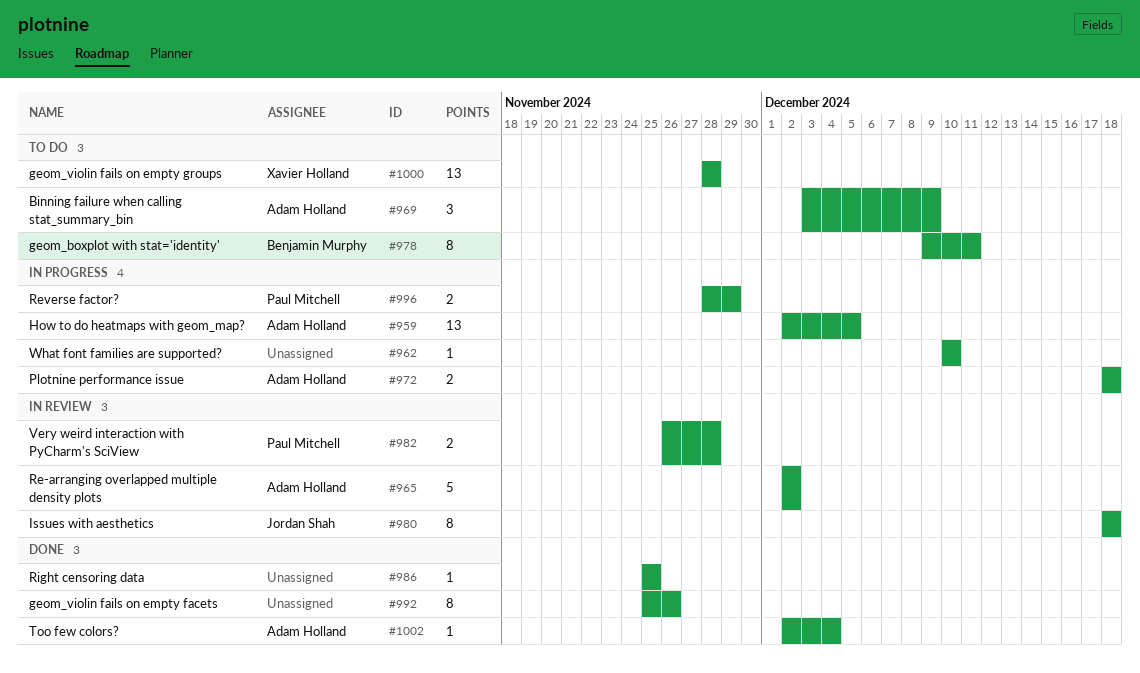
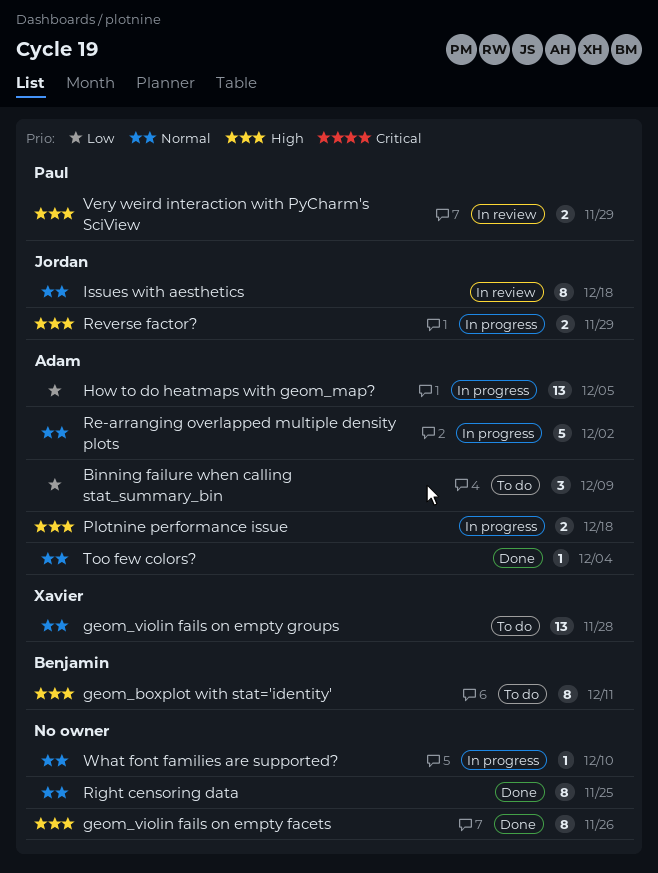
Re-arranging overlapped multiple density plots, status: In review -> In progress
Reverse factor?, owner: Paul Mitchell -> Jordan Shah
Right censoring data, estimate: 1 -> 8
Very weird interaction with PyCharm's SciView, due: Nov 28 -> Nov 29

